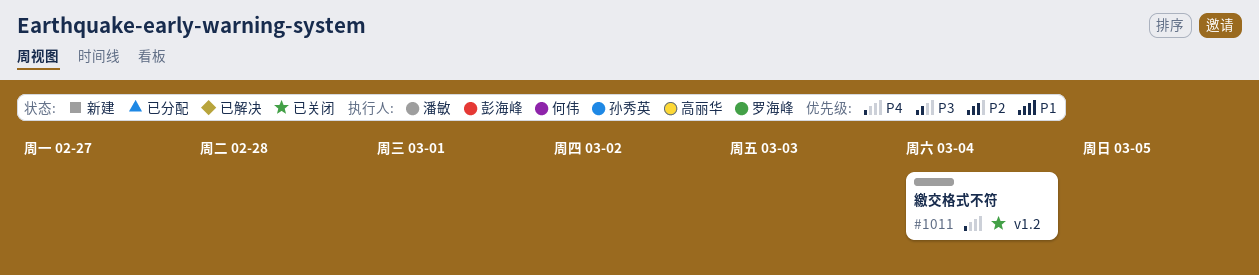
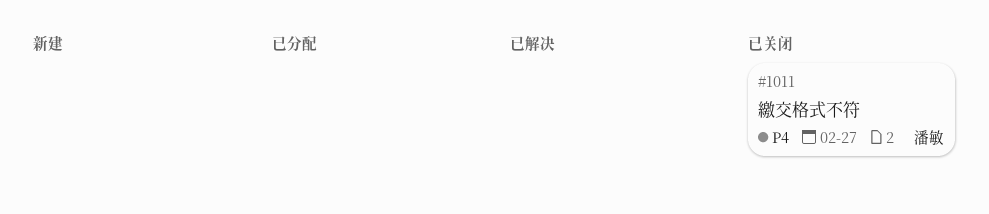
#1011, due: Mar 4 -> Feb 27

